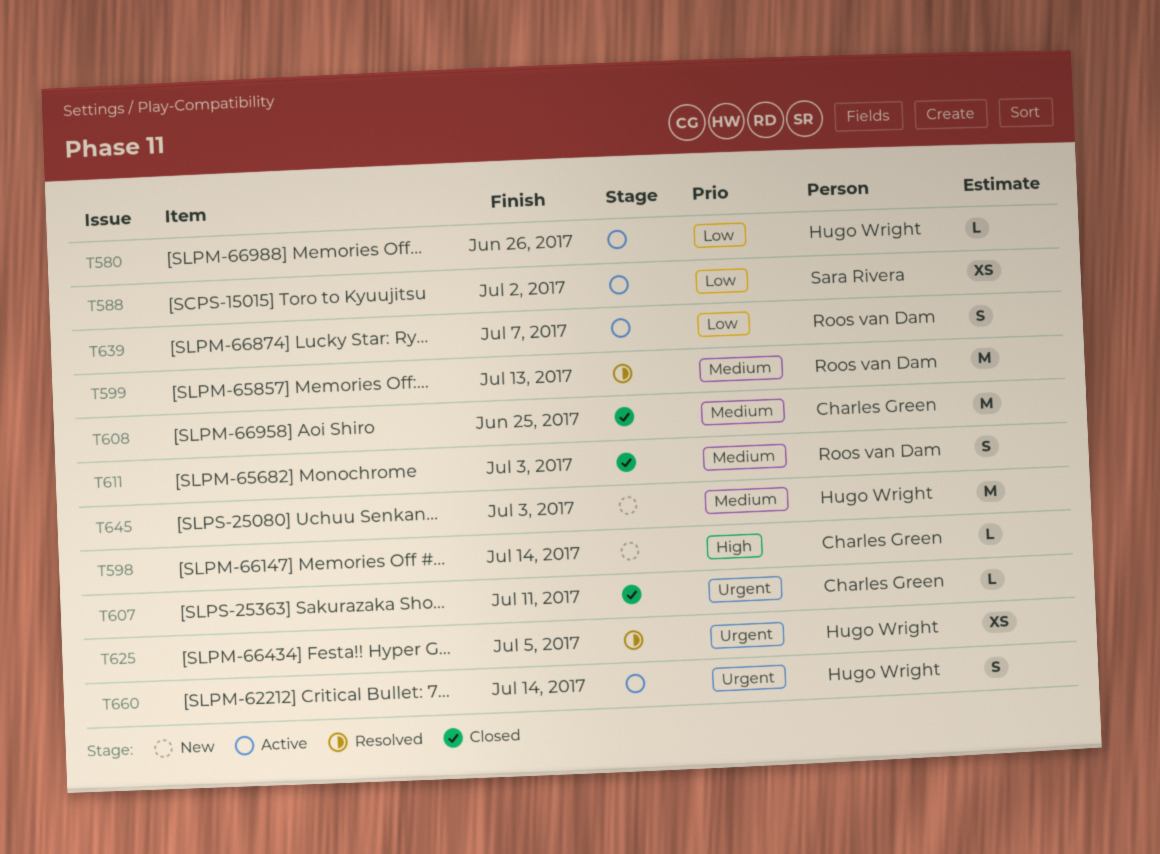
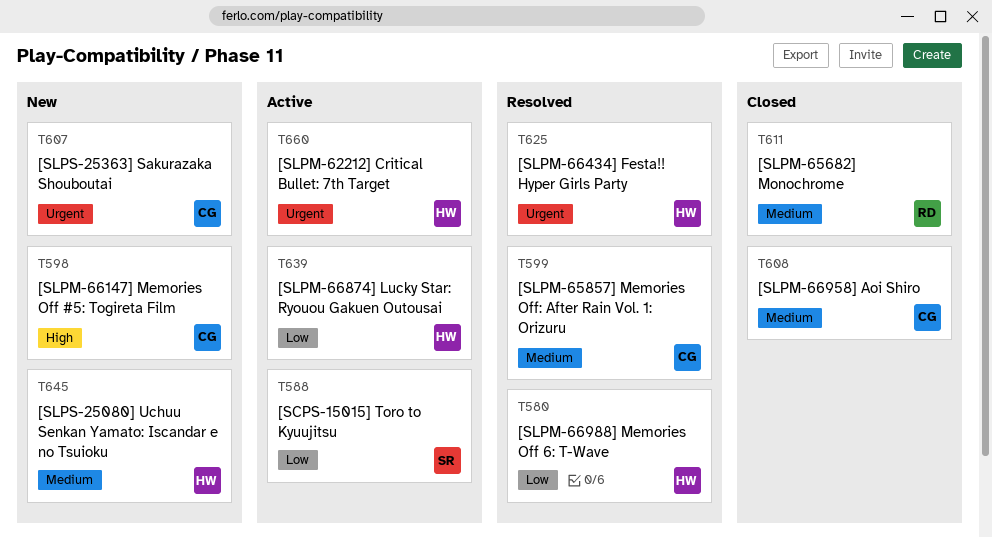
T580, status: Active -> Resolved
T599, owner: Roos van Dam -> Charles Green
T607, status: Closed -> New
T639, owner: Roos van Dam -> Hugo Wright

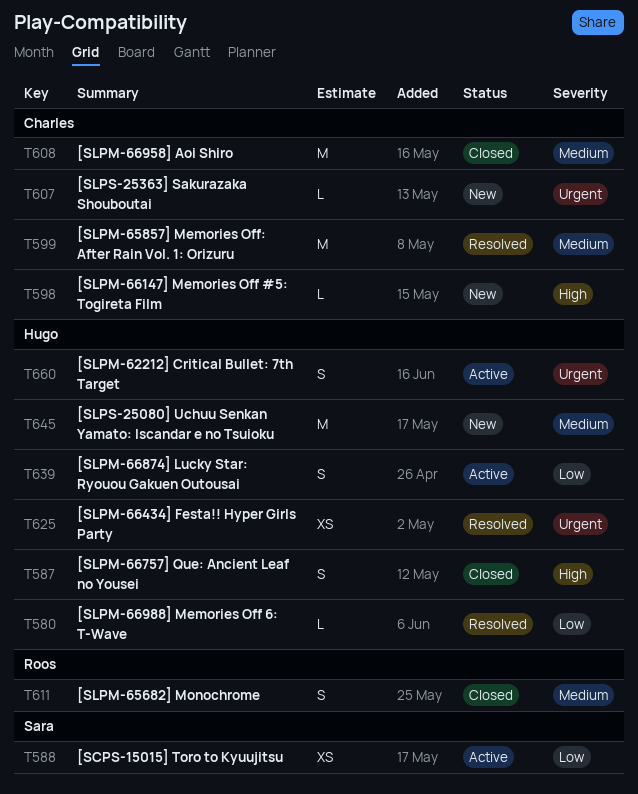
T587: none -> present

